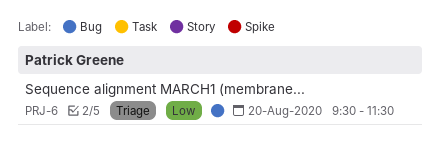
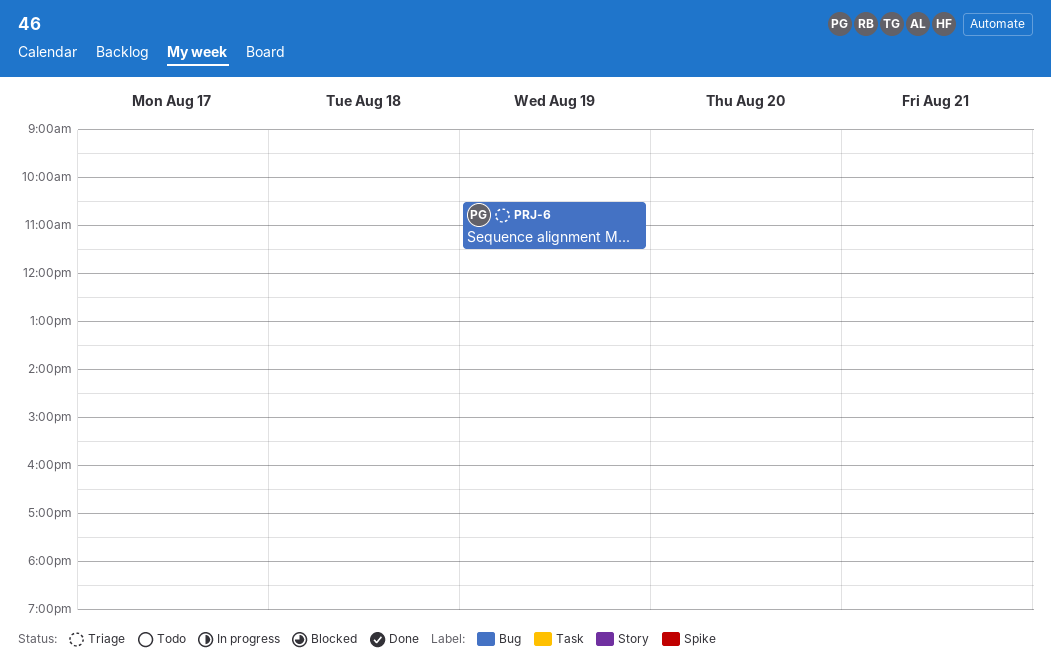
PRJ-6, day: Aug 20 -> Aug 19
PRJ-6, begins: 09:30 -> 10:30

